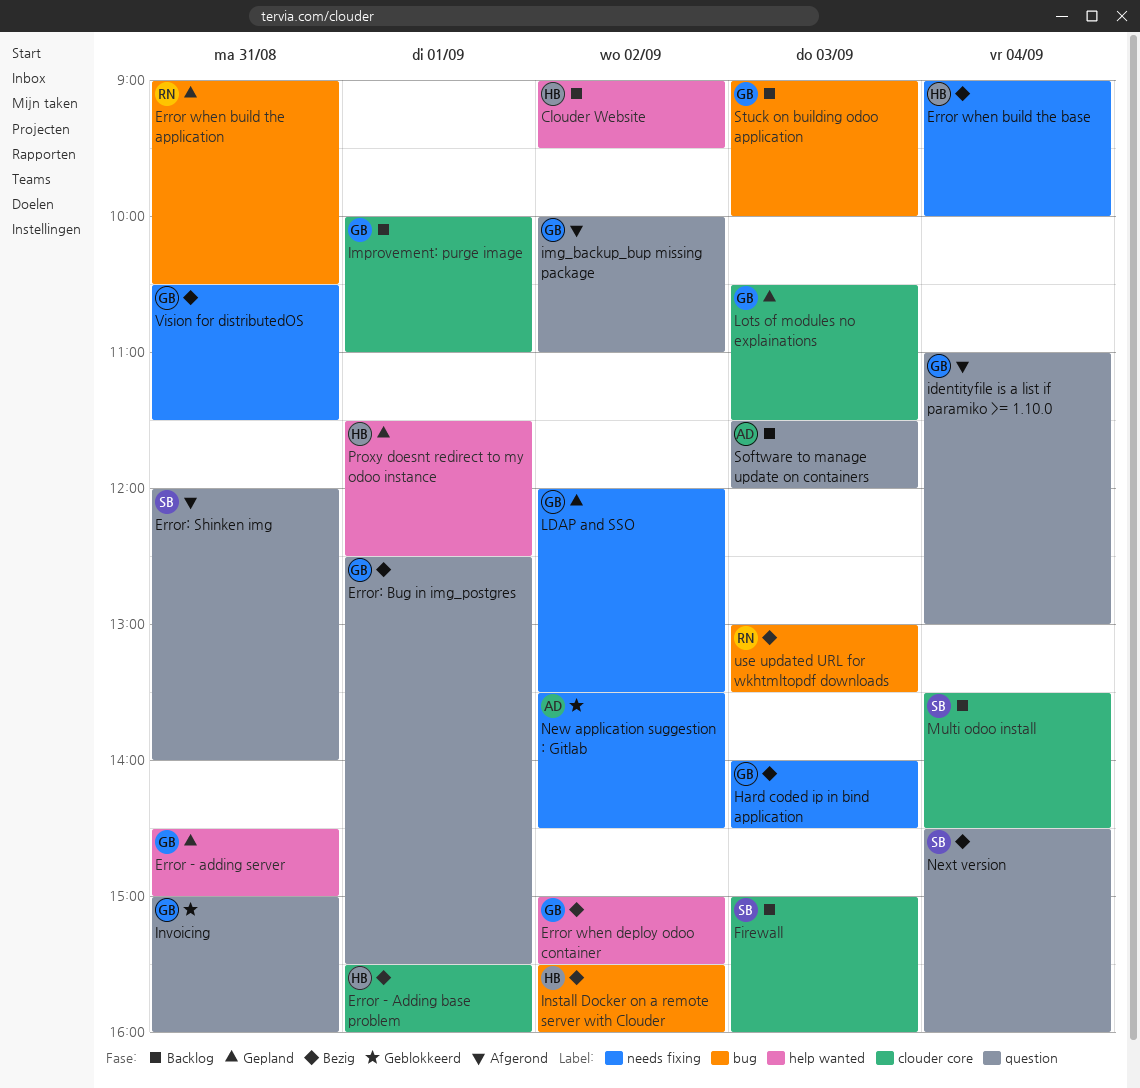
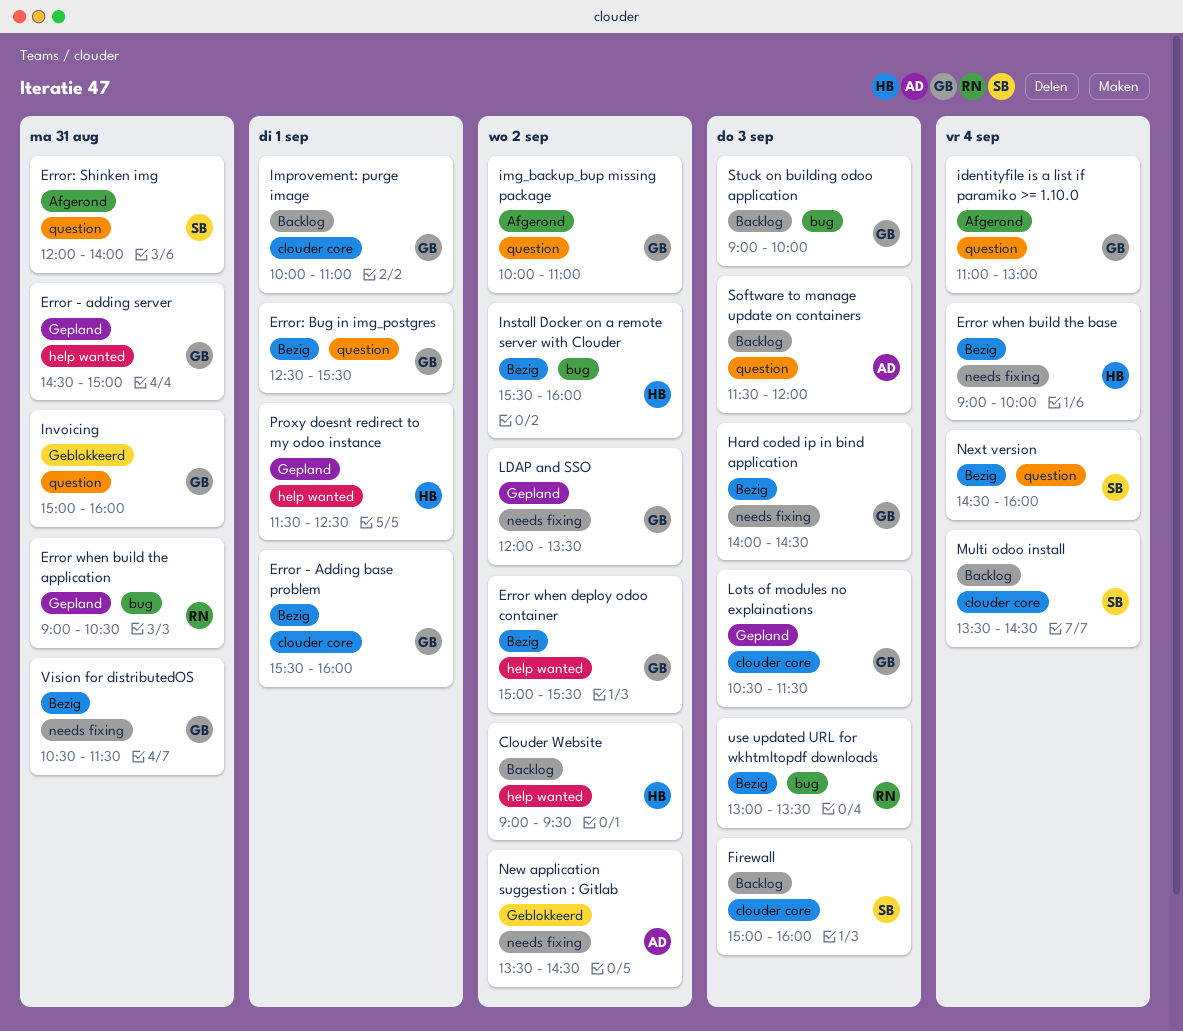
Error - Adding base problem, owner: HB -> GB

